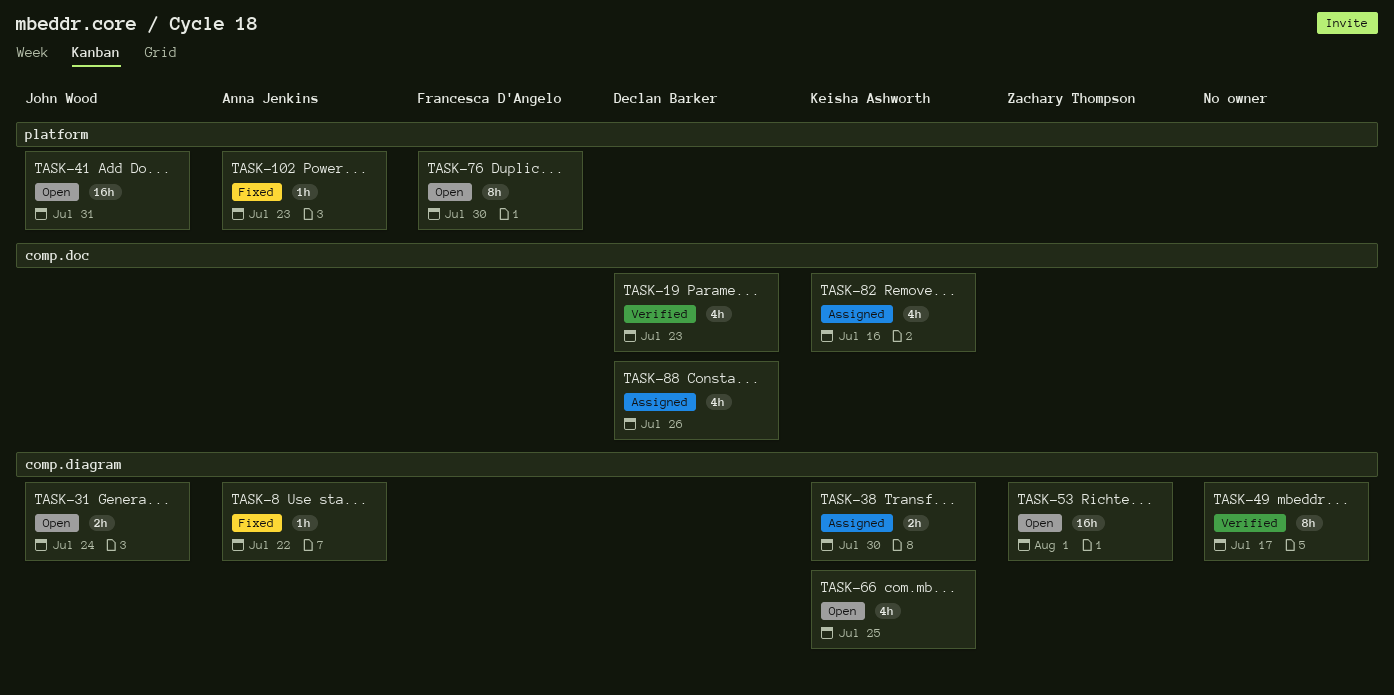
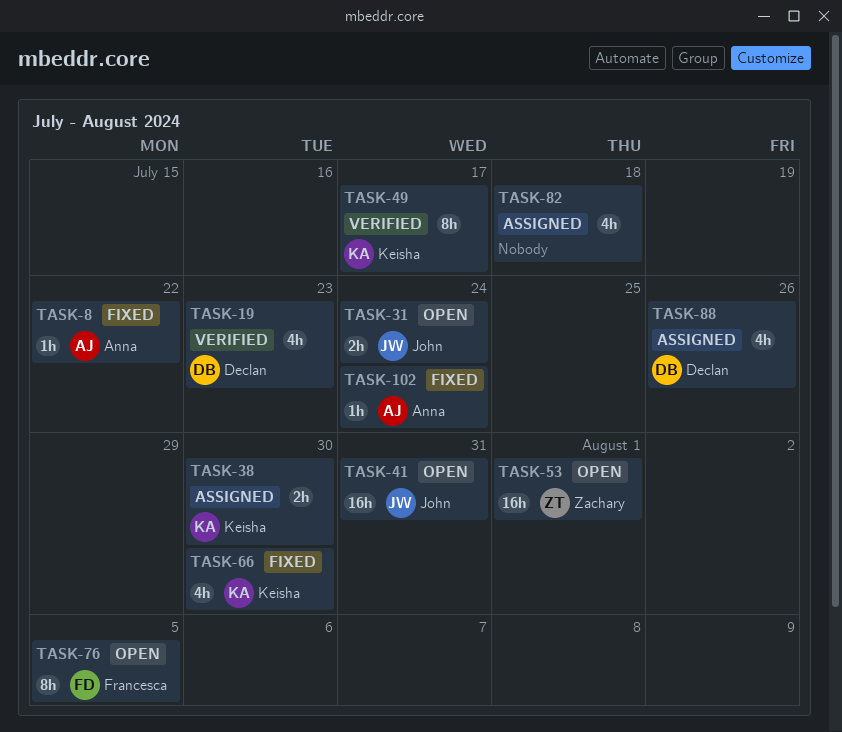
TASK-49, owner: none -> Keisha Ashworth
TASK-66, status: Open -> Fixed
TASK-66, due: Jul 25 -> Jul 30
TASK-76, due: Jul 30 -> Aug 5
TASK-82, owner: Keisha Ashworth -> none
TASK-82, due: Jul 16 -> Jul 18
TASK-102, due: Jul 23 -> Jul 24

